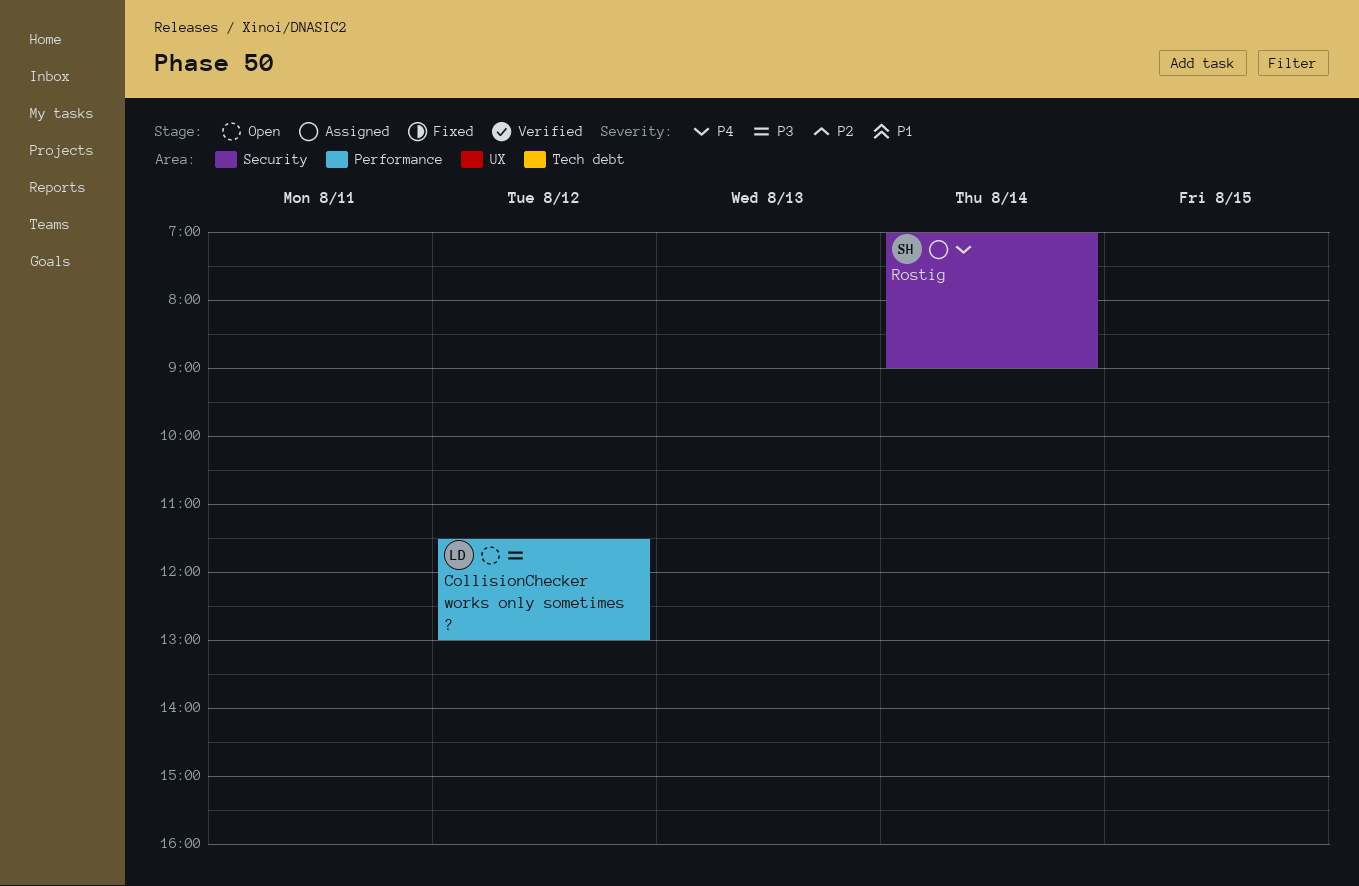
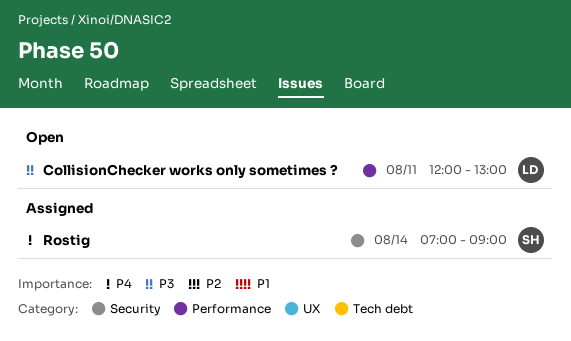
CollisionChecker works only sometimes ?, day: Aug 12 -> Aug 11
CollisionChecker works only sometimes ?, begins: 11:30 -> 12:00

